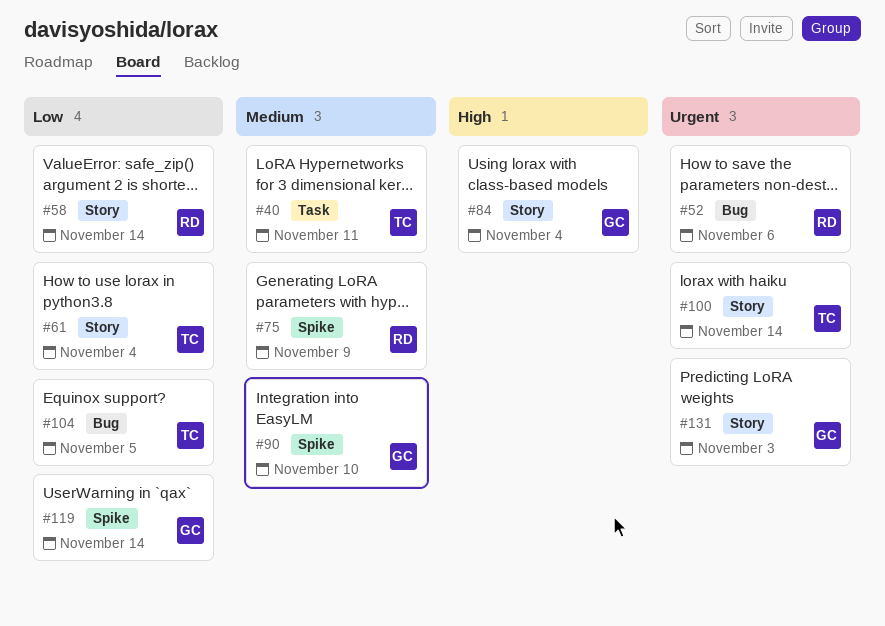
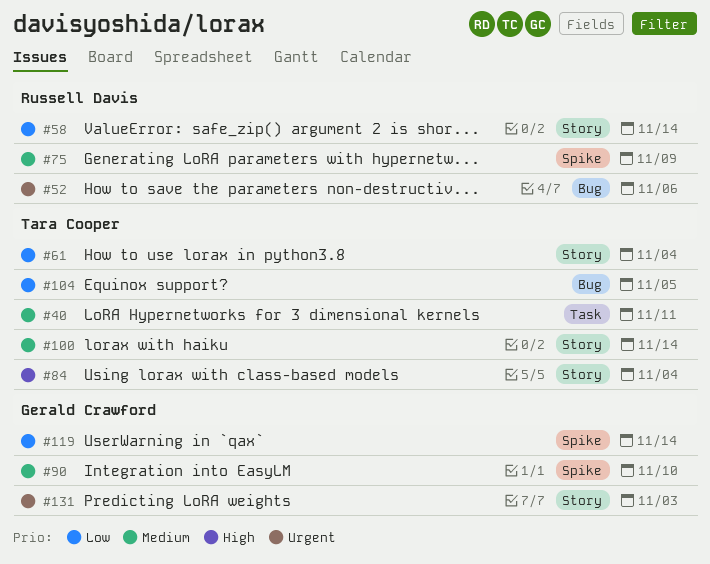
#84, owner: Gerald Crawford -> Tara Cooper
#100, priority: Urgent -> Medium

